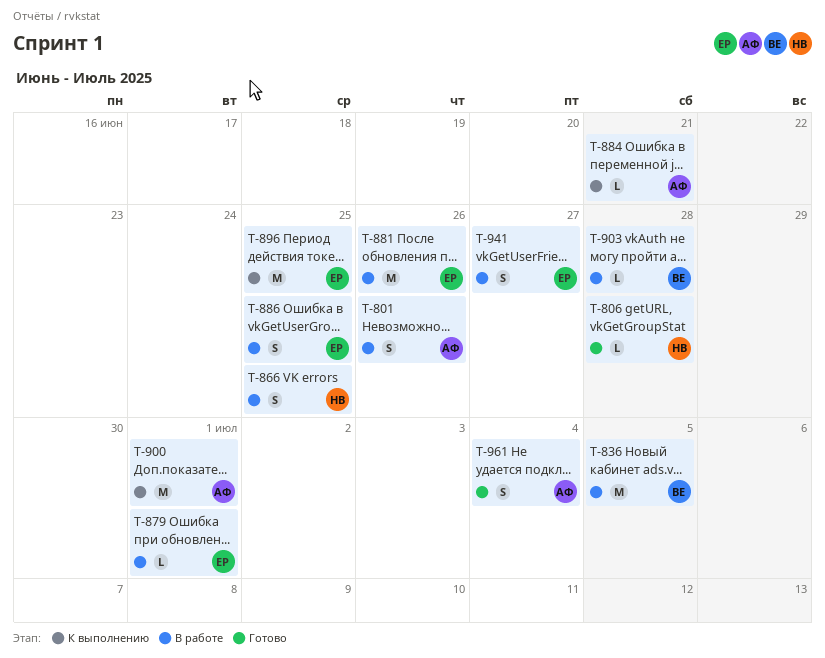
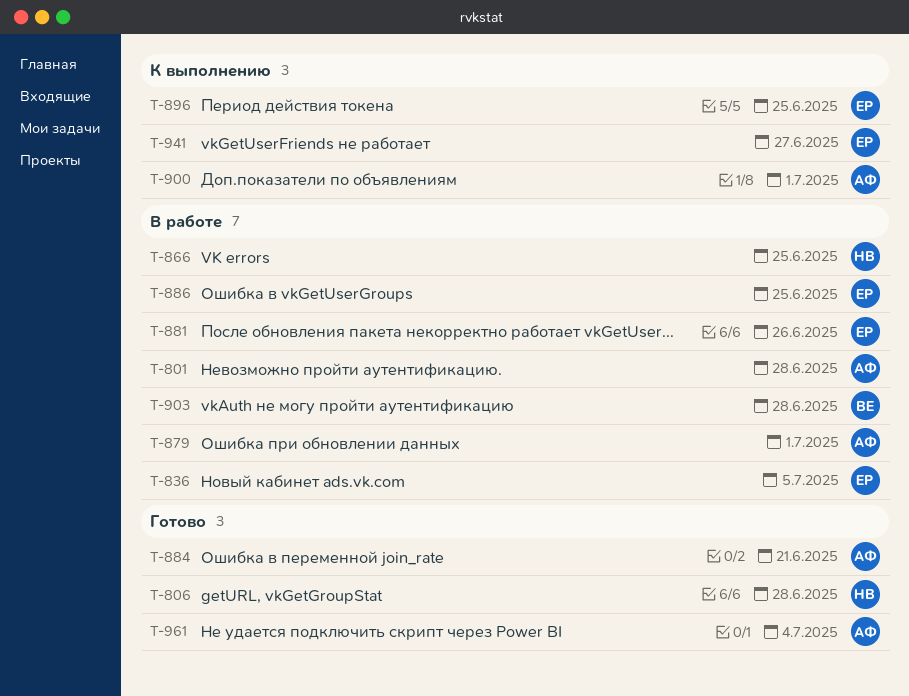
T-801, due: Jun 26 -> Jun 28
T-836, owner: ВЕ -> ЕР
T-879, owner: ЕР -> АФ
T-884, status: К выполнению -> Готово
T-941, status: В работе -> К выполнению

